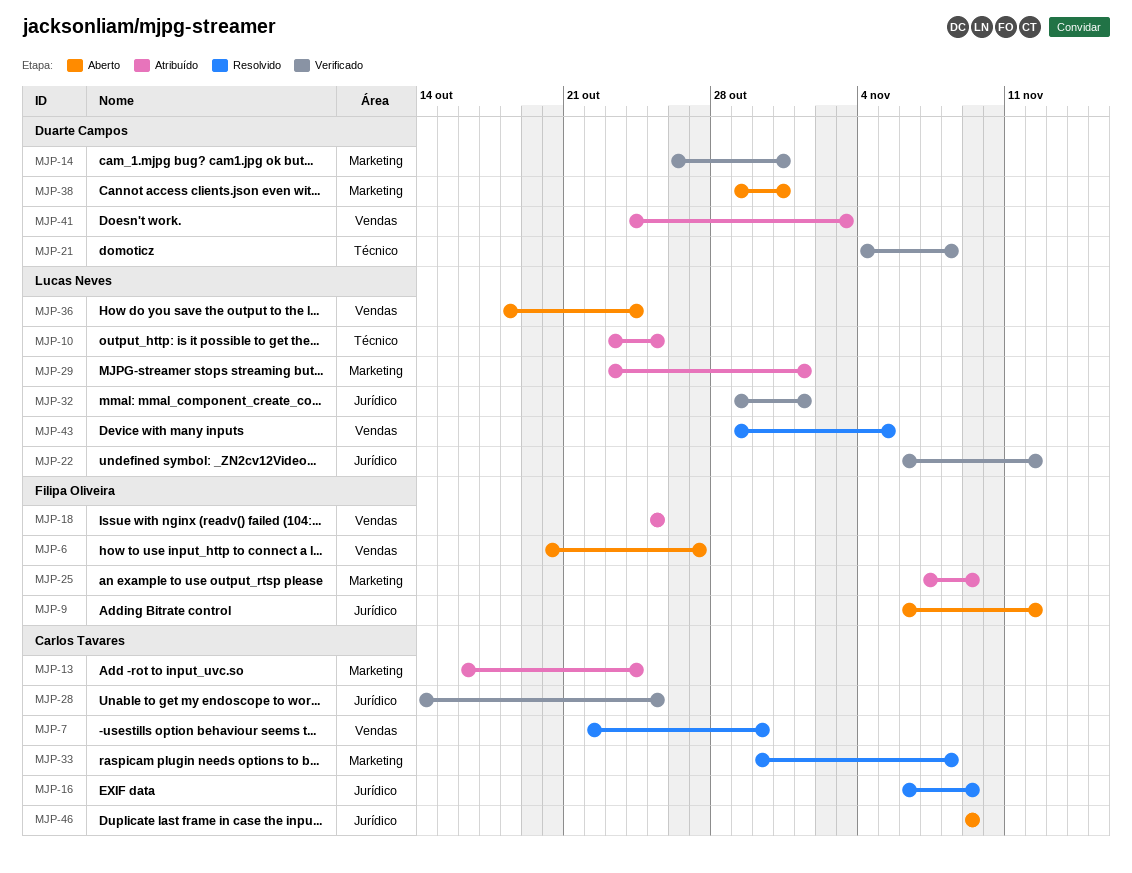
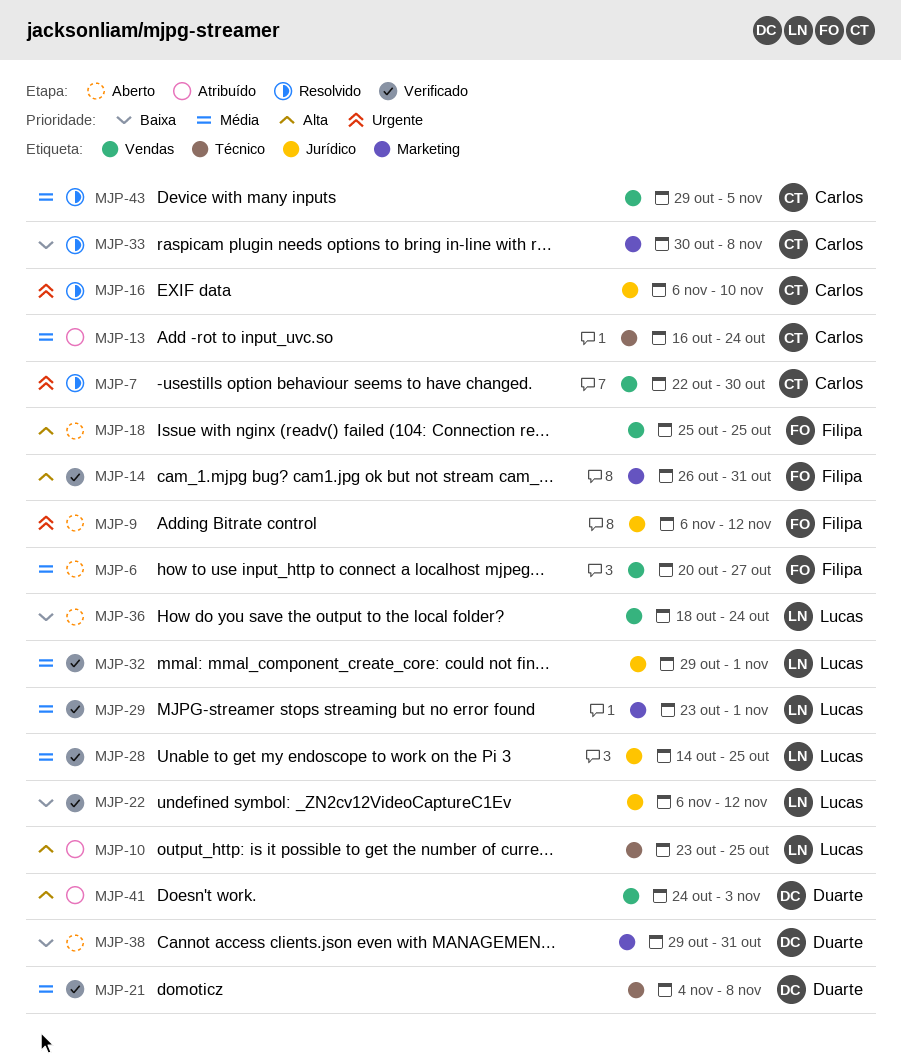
MJP-13, label: Marketing -> Técnico
MJP-14, owner: Duarte Campos -> Filipa Oliveira
MJP-16, due: Nov 9 -> Nov 10
MJP-18, status: Atribuído -> Aberto
MJP-25: present -> none
MJP-28, owner: Carlos Tavares -> Lucas Neves
MJP-29, status: Atribuído -> Verificado
MJP-43, owner: Lucas Neves -> Carlos Tavares
MJP-46: present -> none

